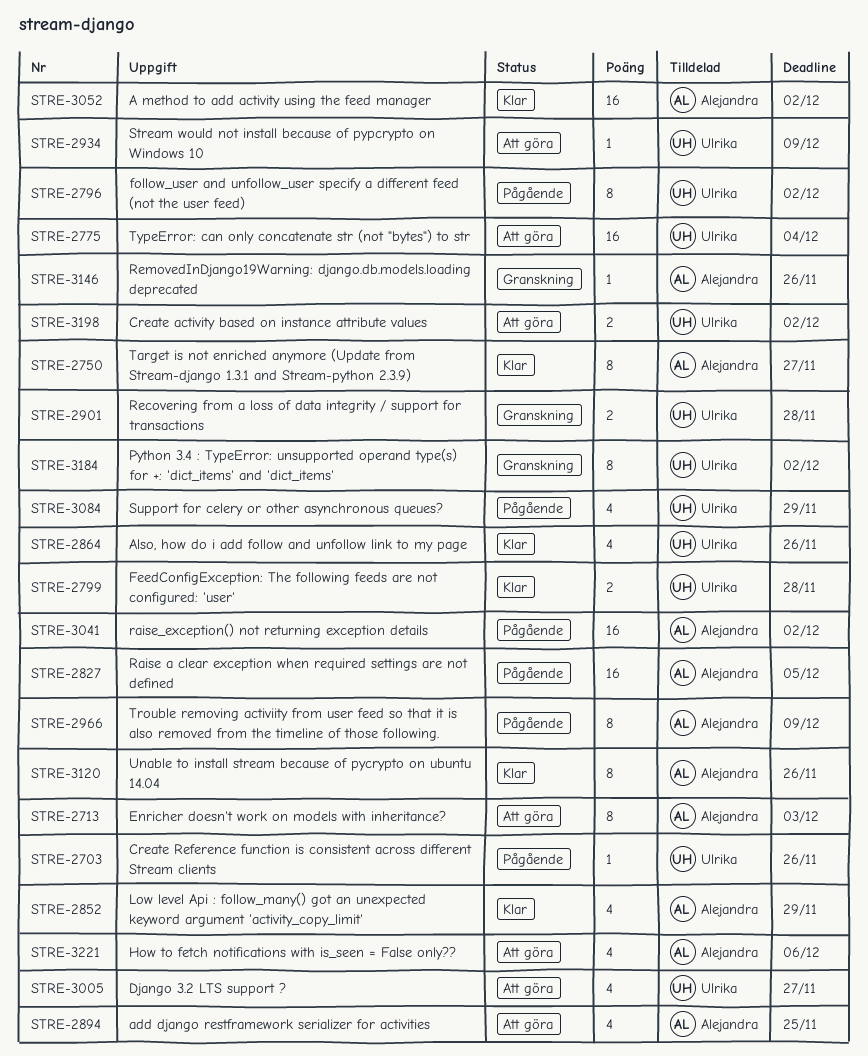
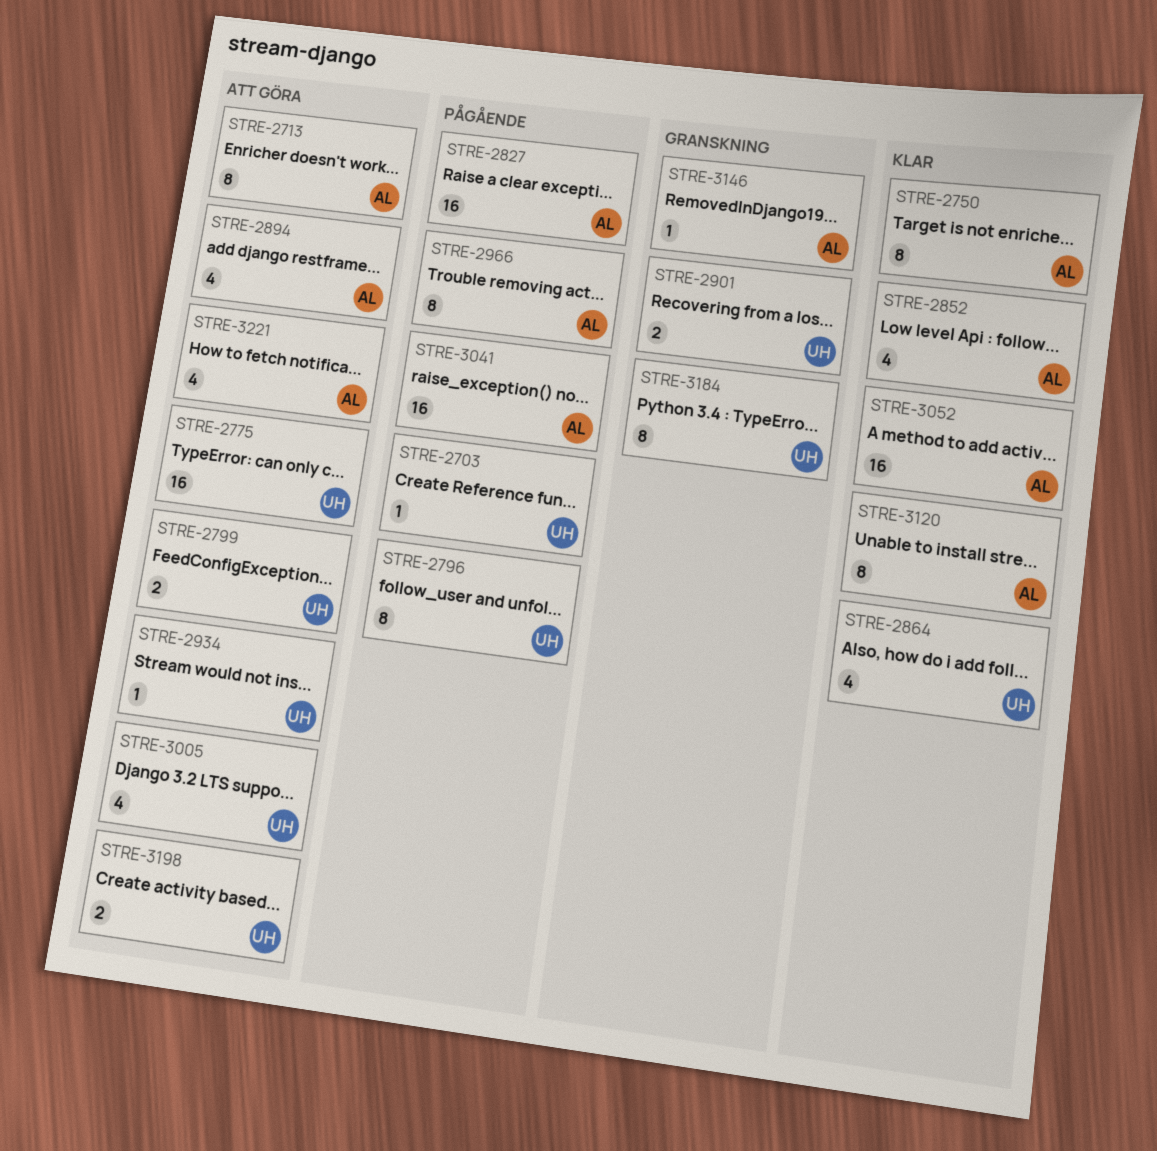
STRE-2799, status: Klar -> Att göra
STRE-3084: present -> none

